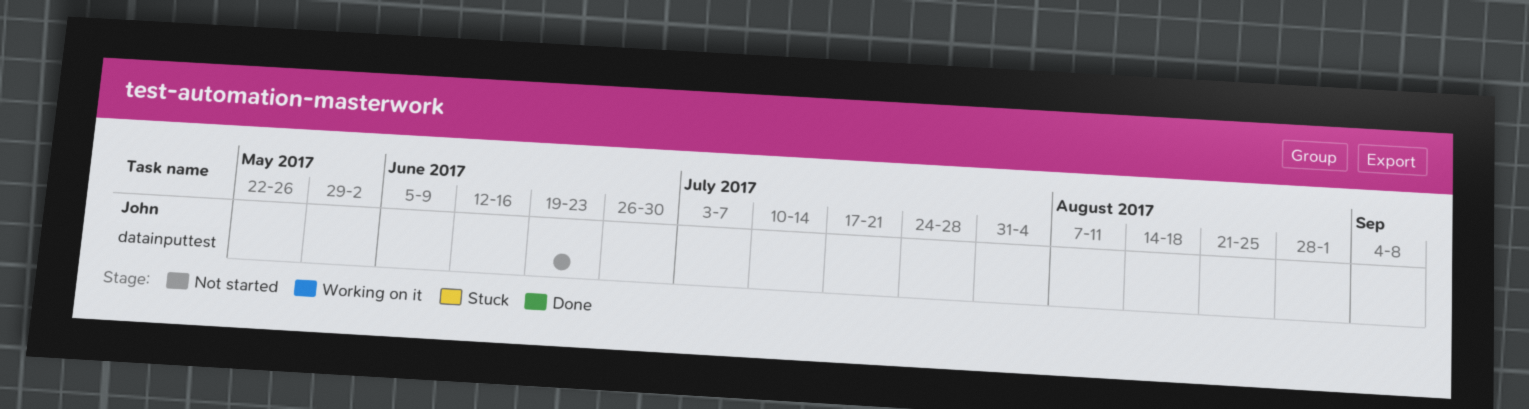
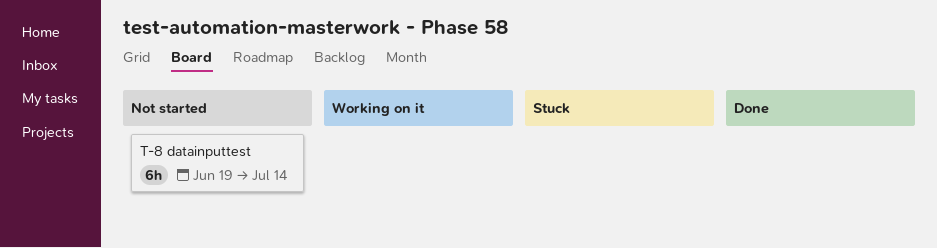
datainputtest, due: Jun 23 -> Jul 14

